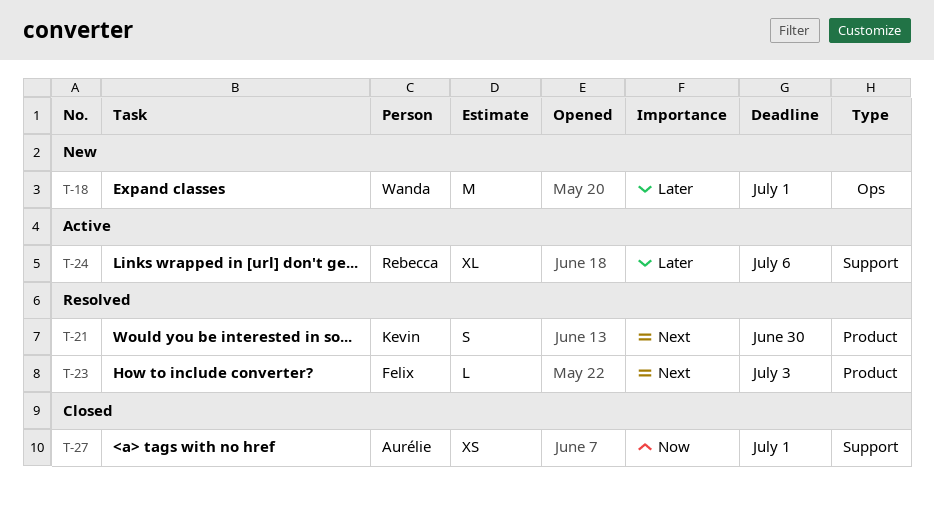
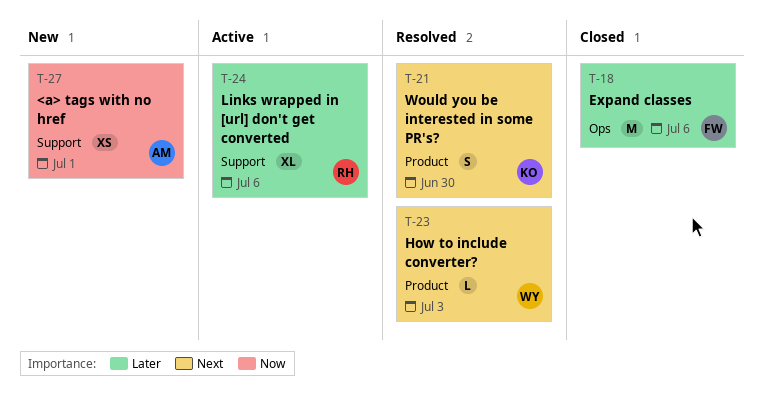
T-18, status: New -> Closed
T-18, owner: Wanda -> Felix
T-18, due: Jul 1 -> Jul 6
T-23, owner: Felix -> Wanda
T-27, status: Closed -> New

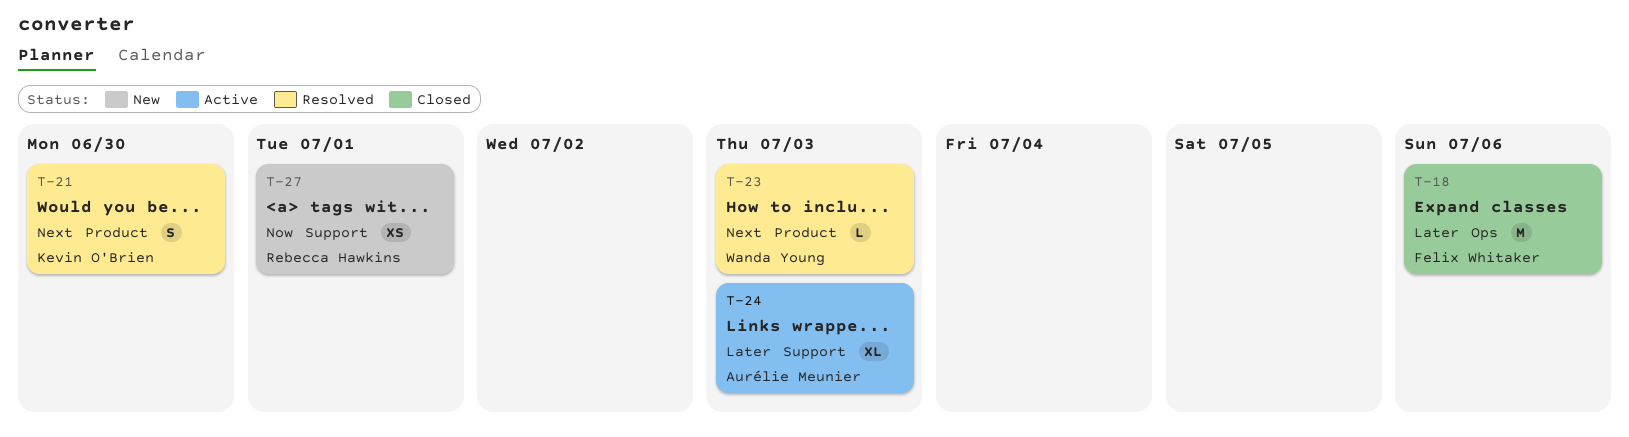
T-24, owner: Rebecca Hawkins -> Aurélie Meunier
T-24, due: Jul 6 -> Jul 3
T-27, owner: Aurélie Meunier -> Rebecca Hawkins

